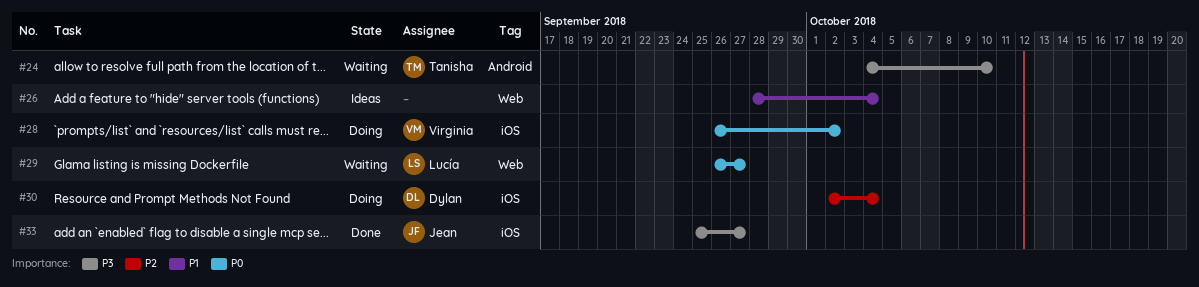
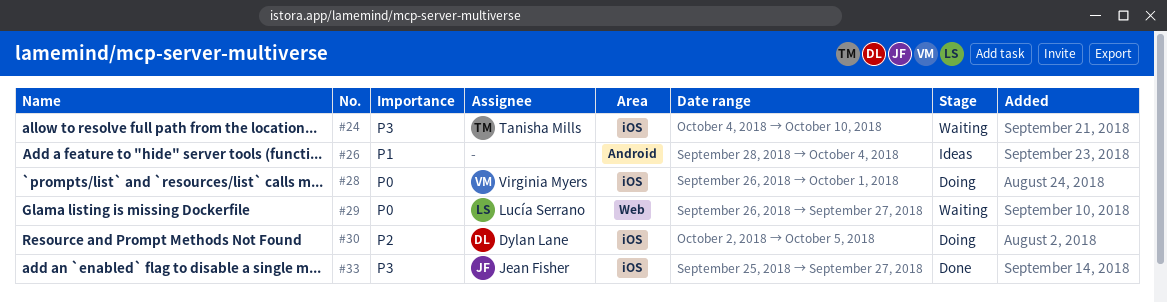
#24, label: Android -> iOS
#26, label: Web -> Android
#28, due: Oct 2 -> Oct 1
#30, due: Oct 4 -> Oct 5

